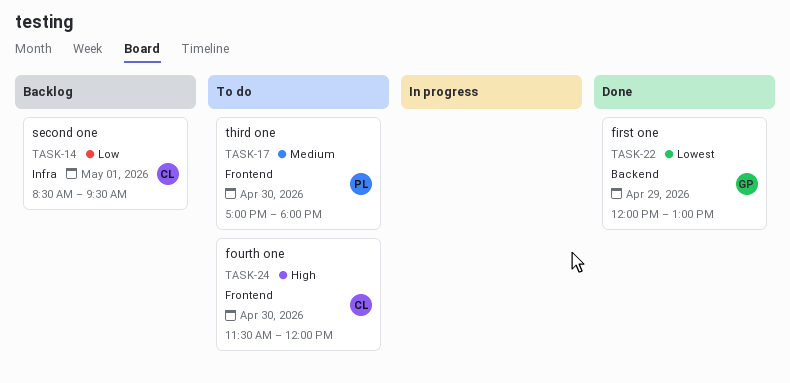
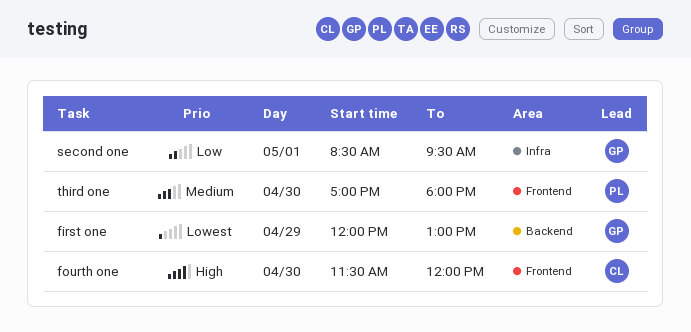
second one, owner: CL -> GP

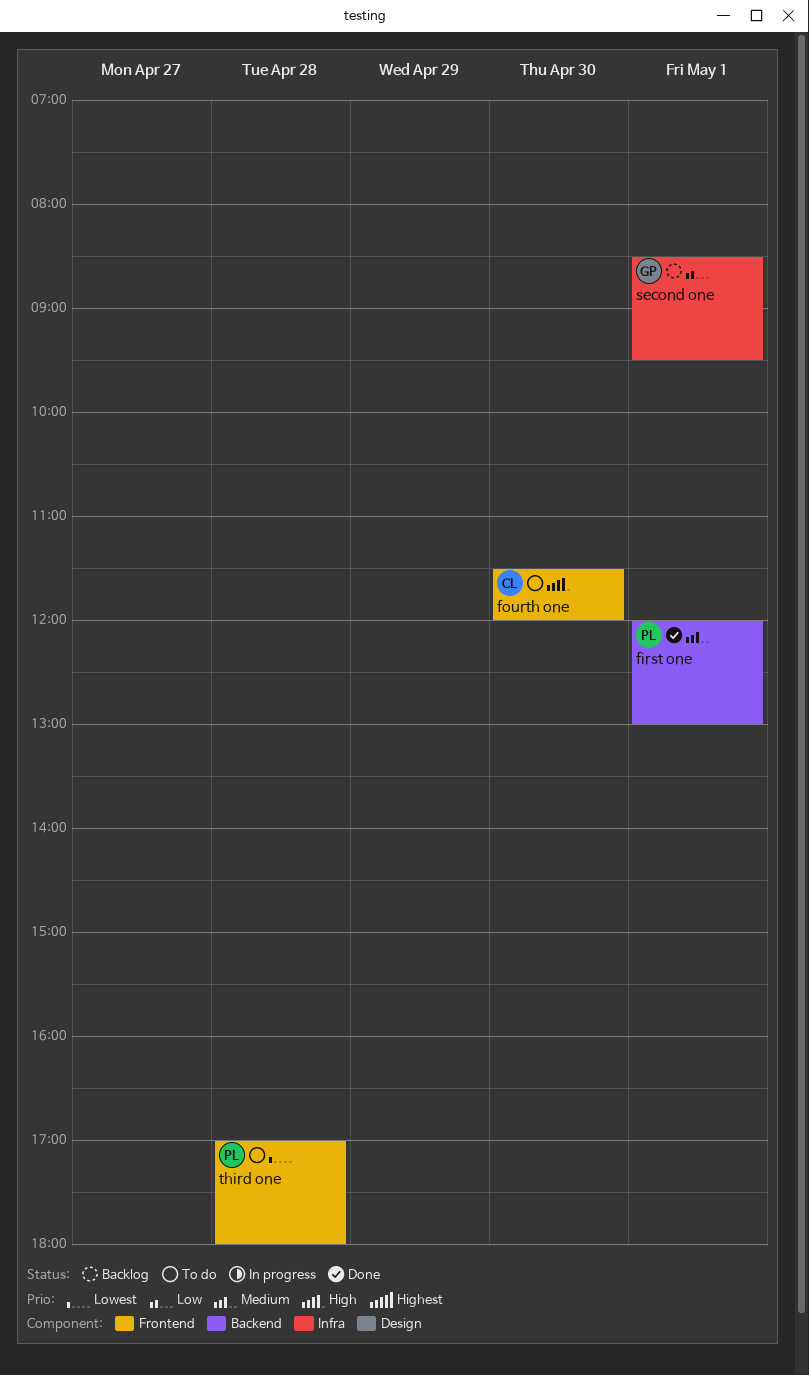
first one, owner: GP -> PL
first one, priority: Lowest -> Medium
first one, day: Apr 29 -> May 1
third one, priority: Medium -> Lowest
third one, day: Apr 30 -> Apr 28

